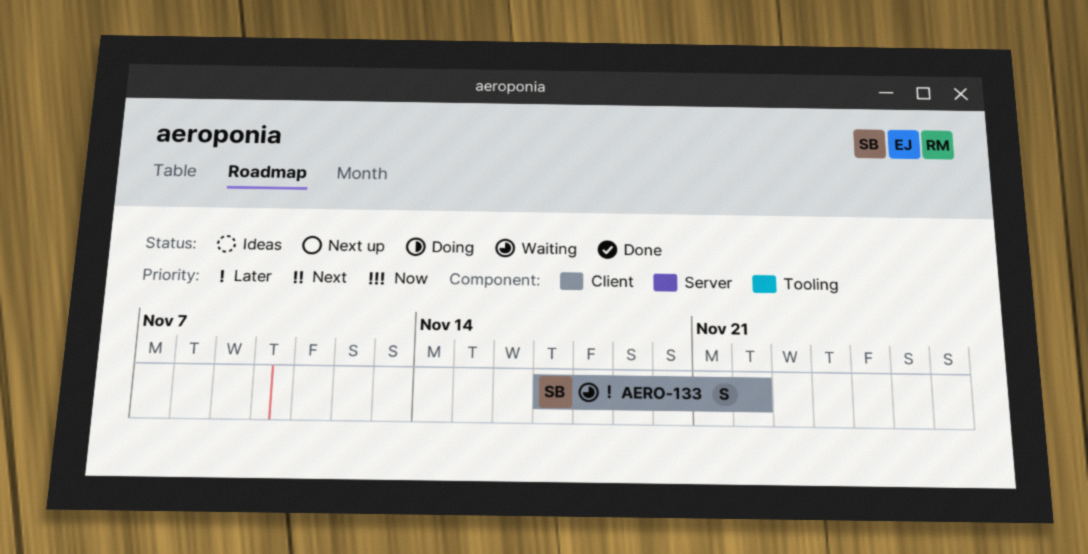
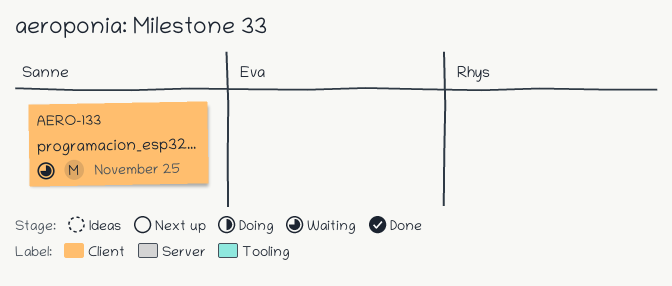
AERO-133, estimate: S -> M
AERO-133, due: Nov 22 -> Nov 25

